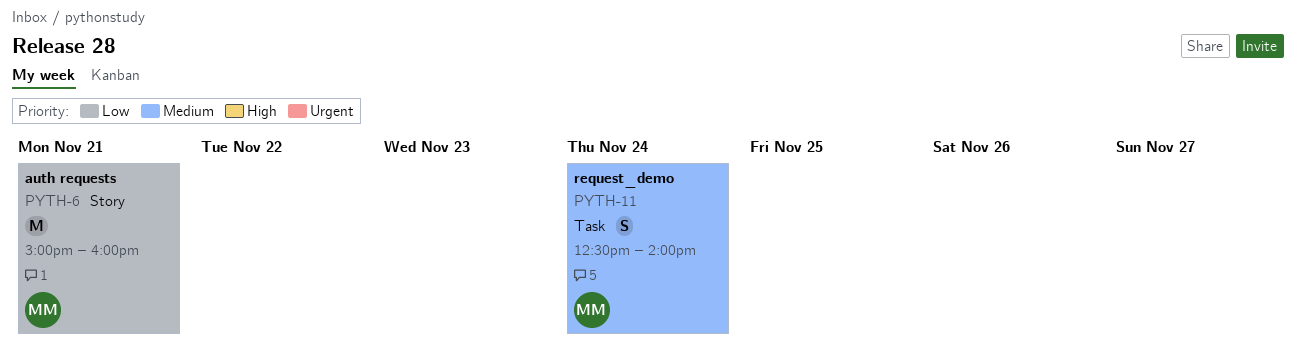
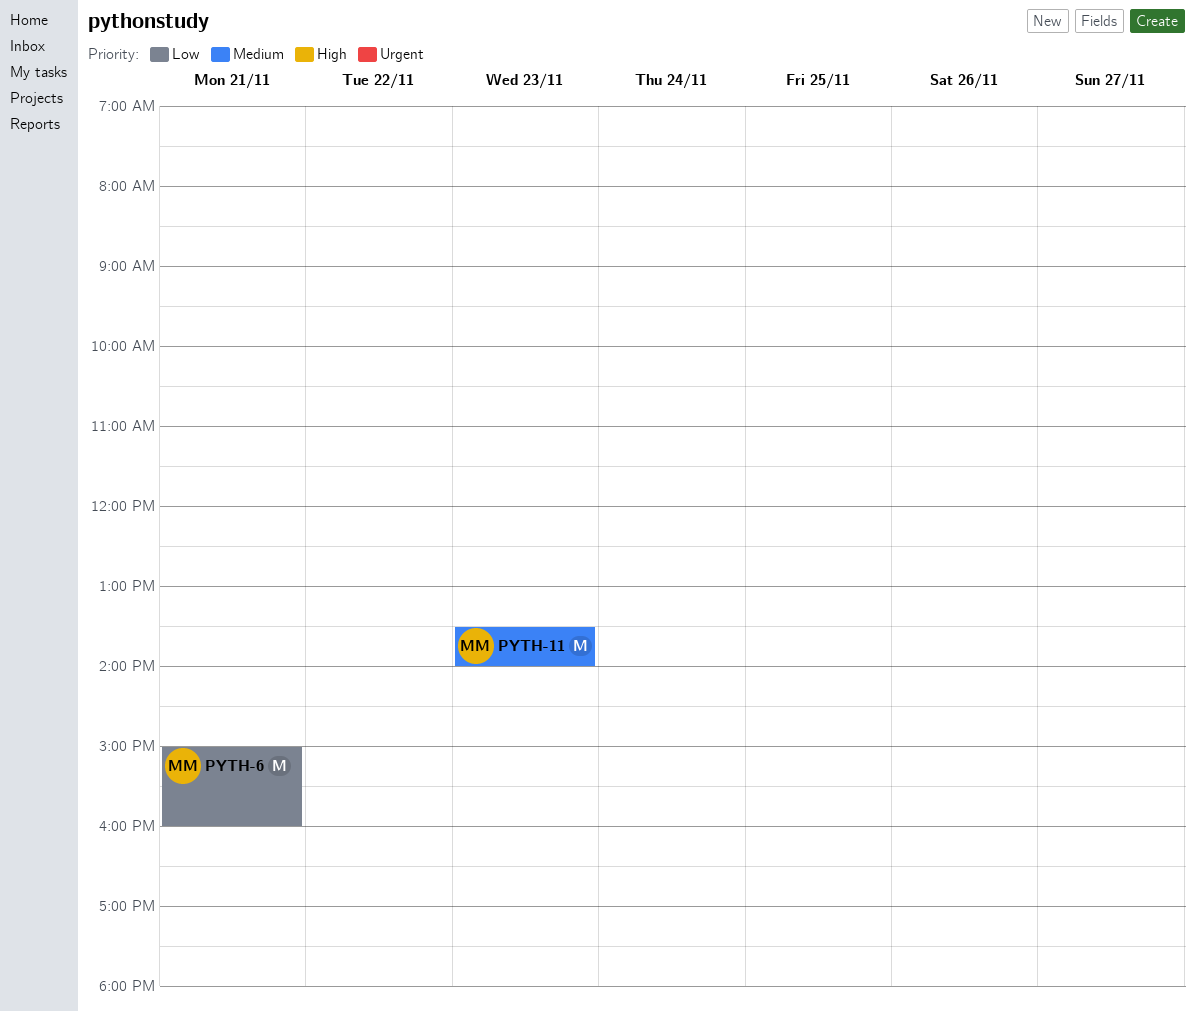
PYTH-11, estimate: S -> M
PYTH-11, day: Nov 24 -> Nov 23
PYTH-11, begins: 12:30 -> 13:30

